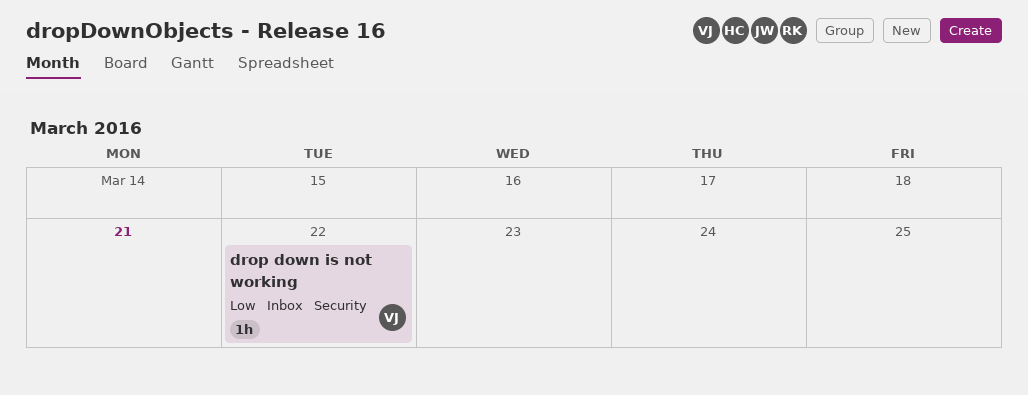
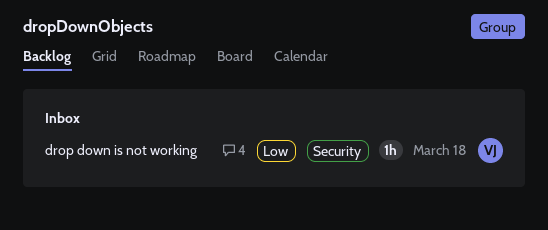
drop down is not working, due: Mar 22 -> Mar 18

